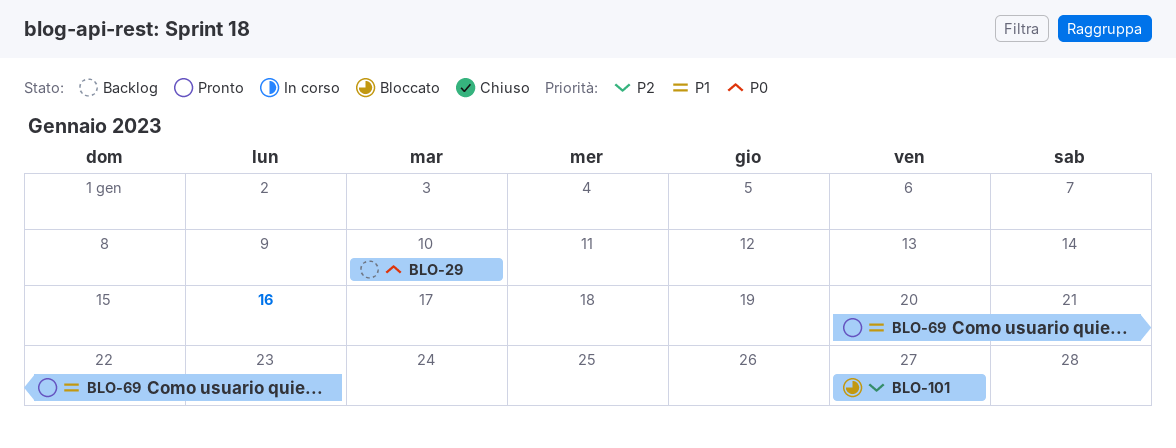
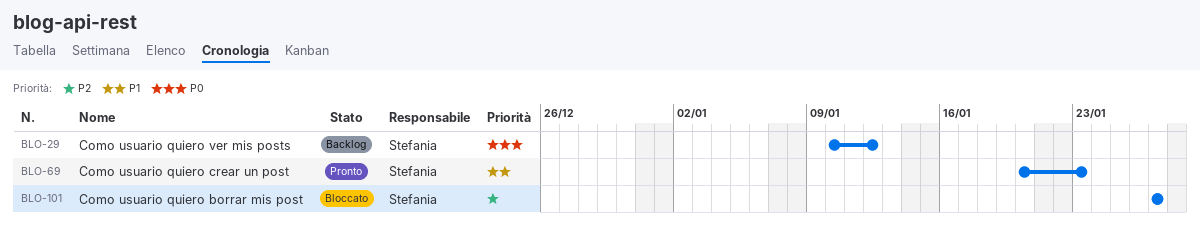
BLO-29, due: Jan 10 -> Jan 12

